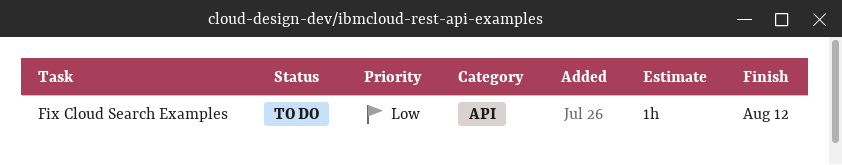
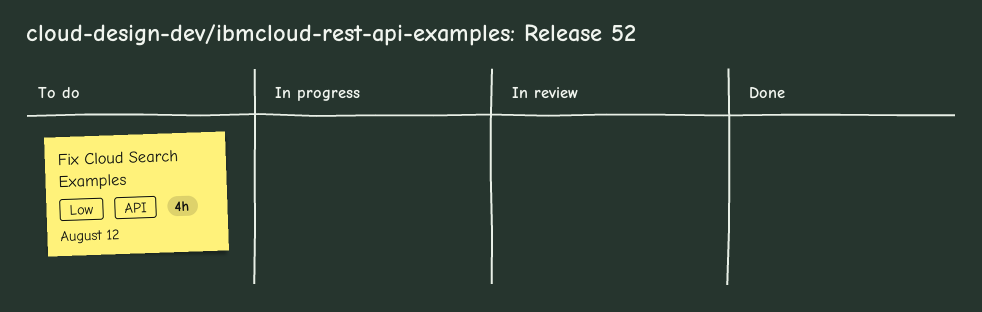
Fix Cloud Search Examples, estimate: 1h -> 4h

